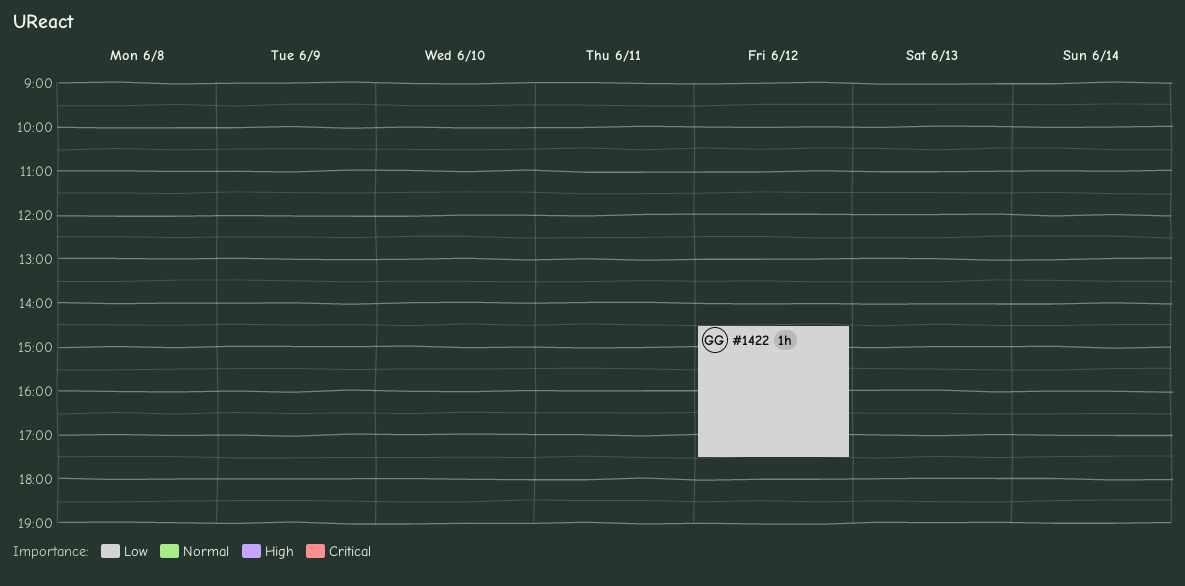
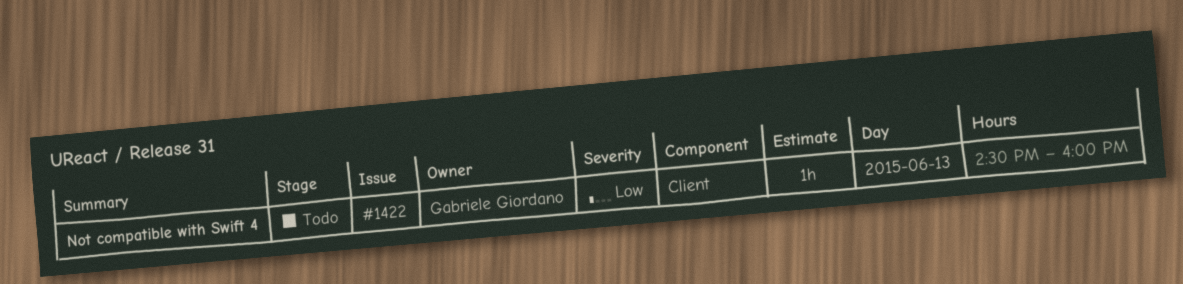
#1422, day: Jun 12 -> Jun 13
#1422, ends: 17:30 -> 16:00

